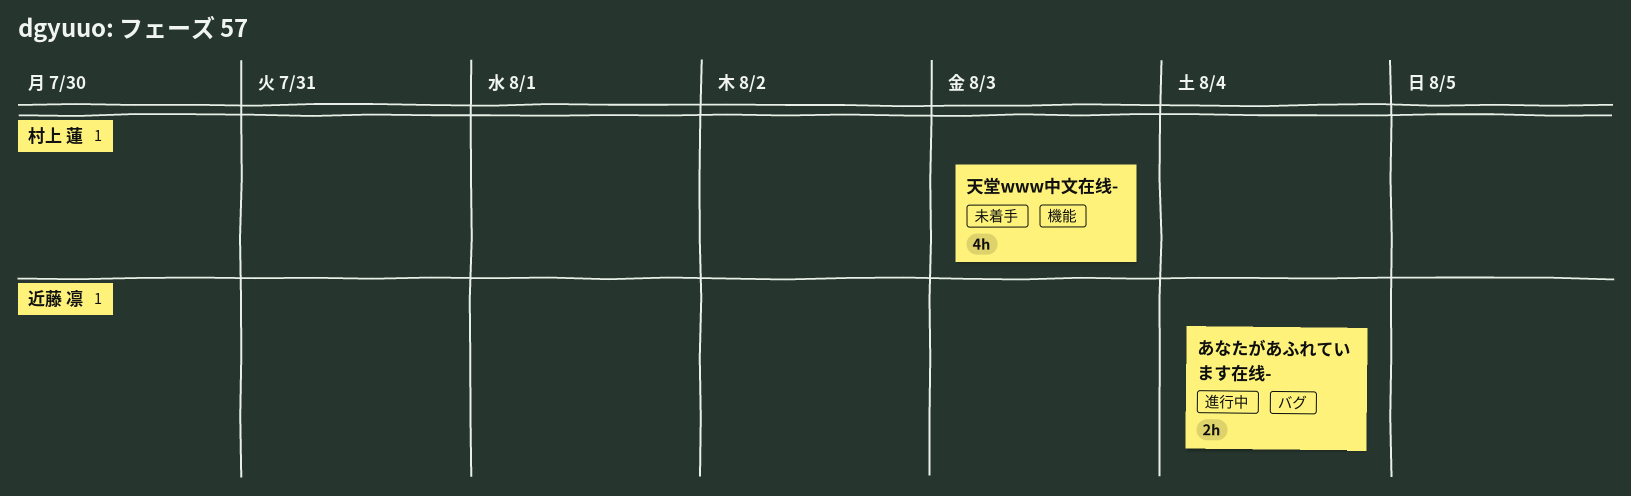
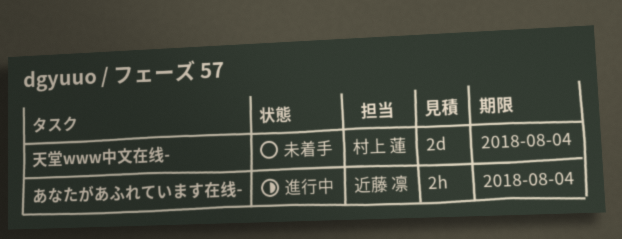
天堂www中文在线-, estimate: 4h -> 2d
天堂www中文在线-, due: Aug 3 -> Aug 4

